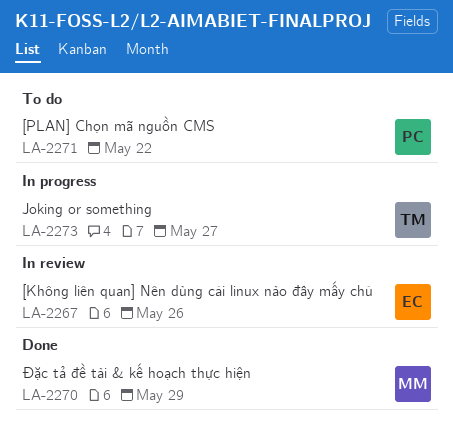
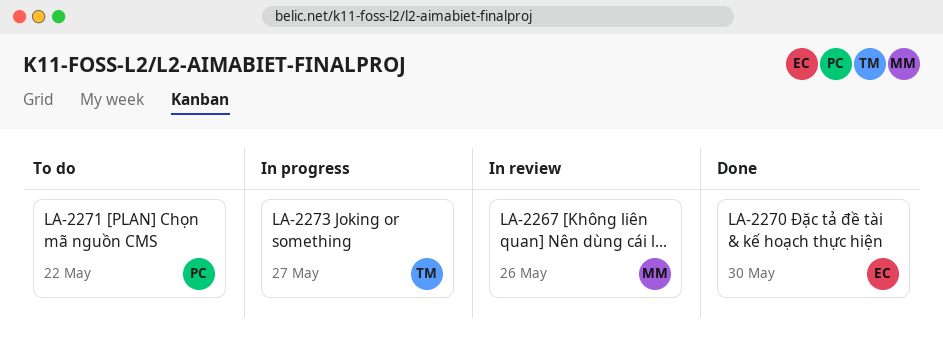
LA-2267, owner: EC -> MM
LA-2270, owner: MM -> EC
LA-2270, due: May 29 -> May 30

